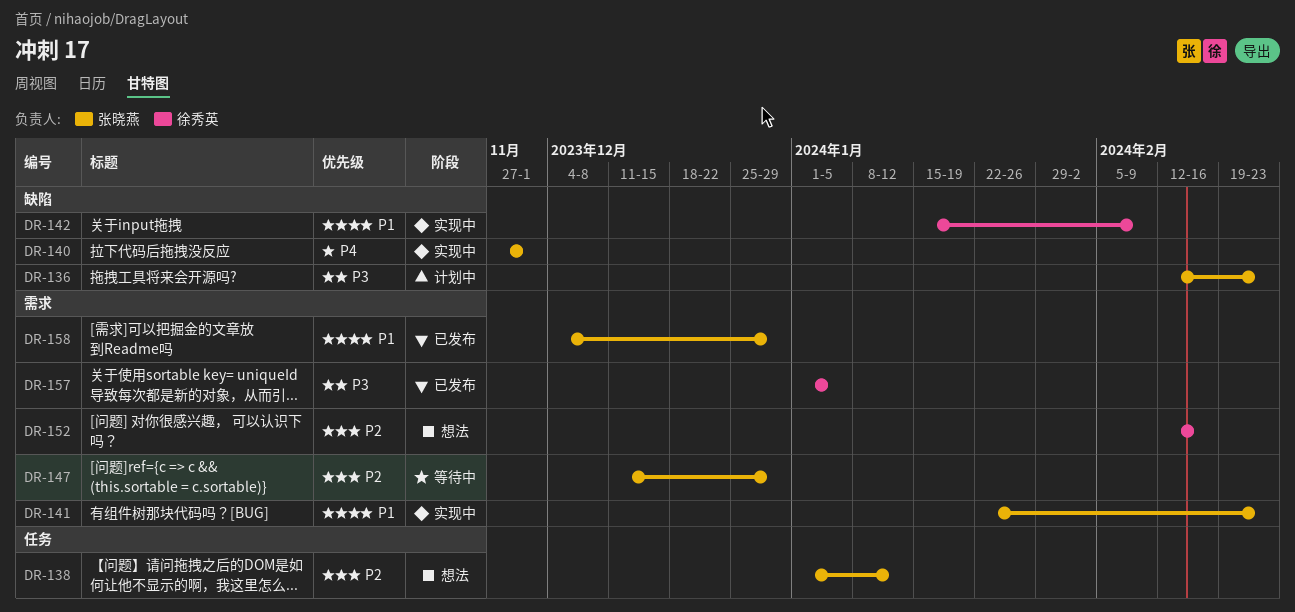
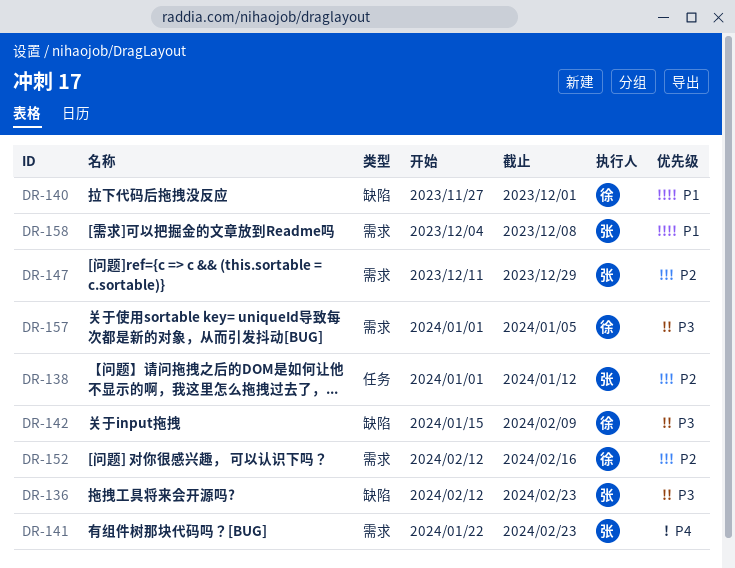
DR-140, owner: 张晓燕 -> 徐秀英
DR-140, priority: P4 -> P1
DR-141, priority: P1 -> P4
DR-142, priority: P1 -> P3
DR-158, due: Dec 29 -> Dec 8

